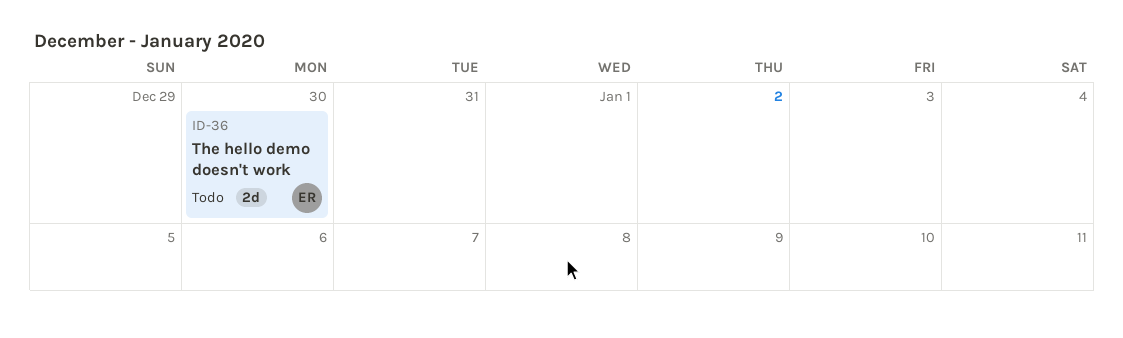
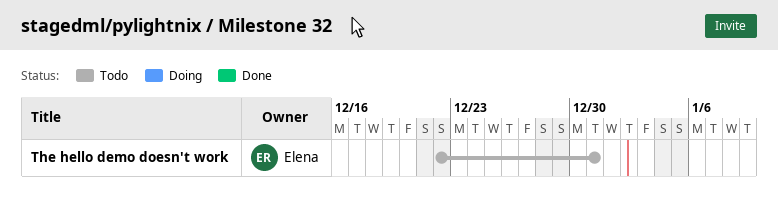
The hello demo doesn't work, due: Dec 30 -> Dec 31

